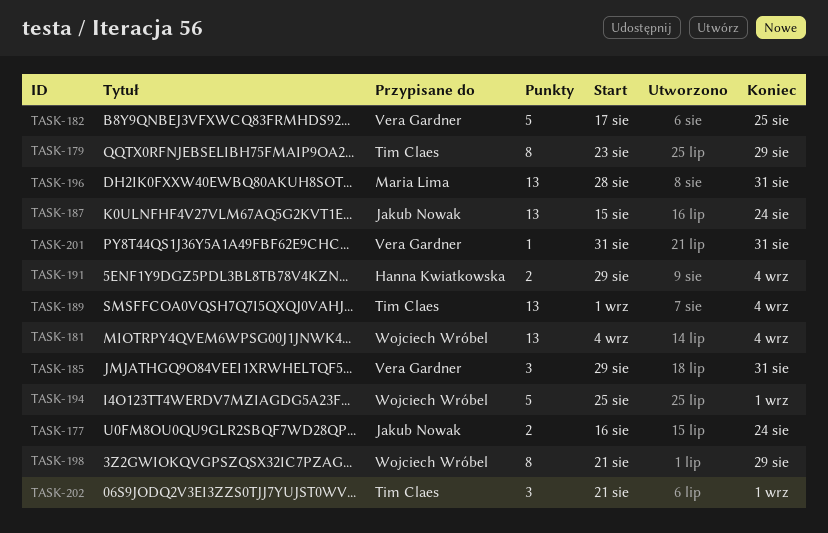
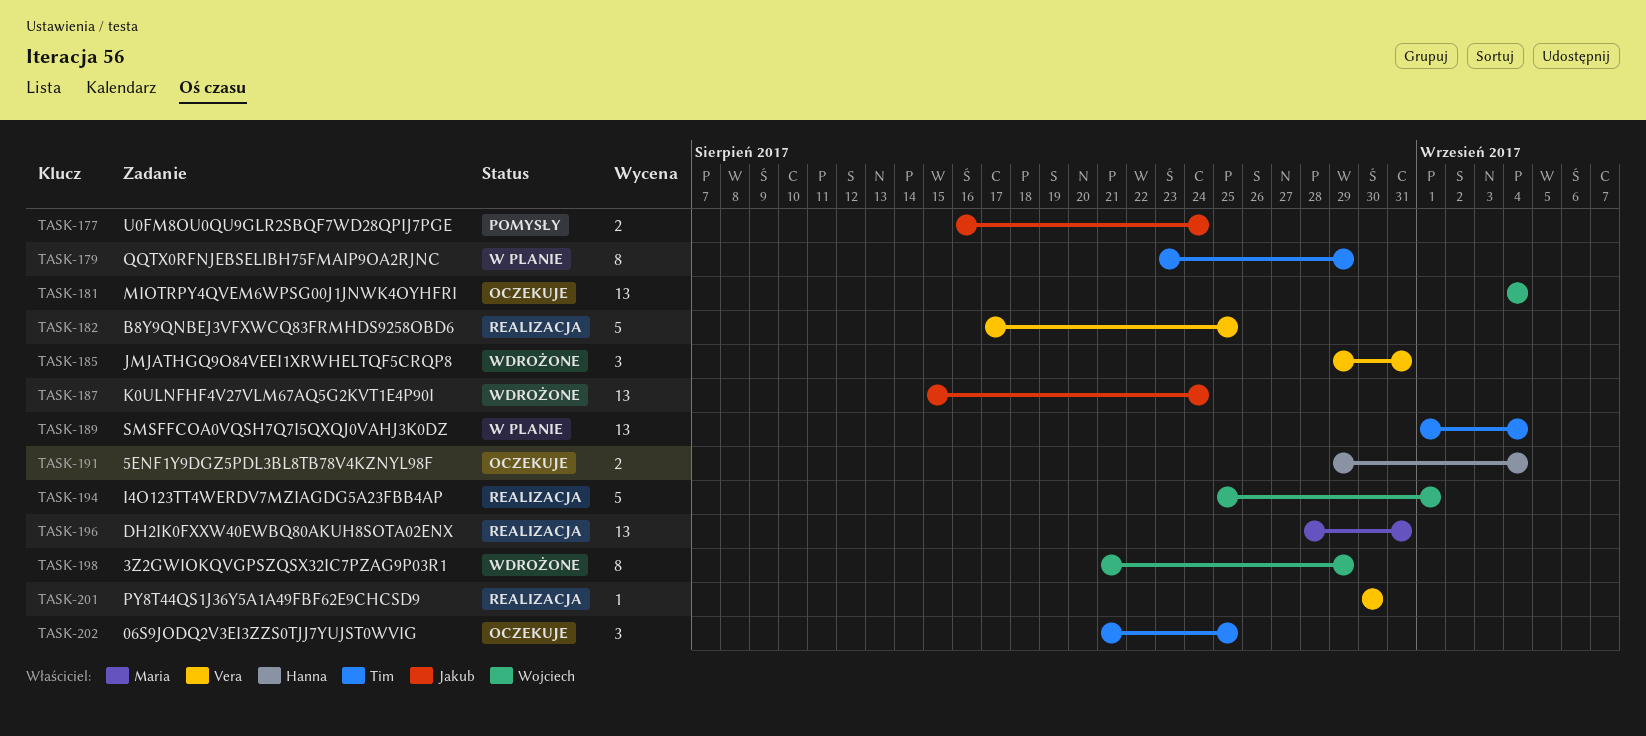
TASK-201, start: Aug 31 -> Aug 30
TASK-201, due: Aug 31 -> Aug 30
TASK-202, due: Sep 1 -> Aug 25

